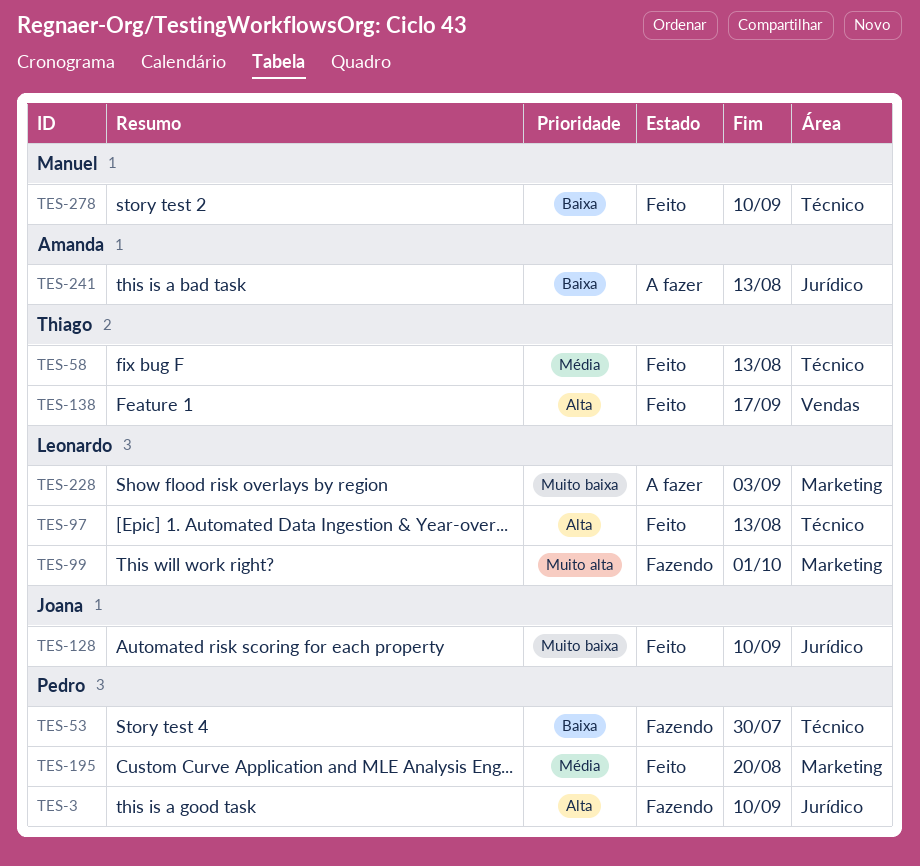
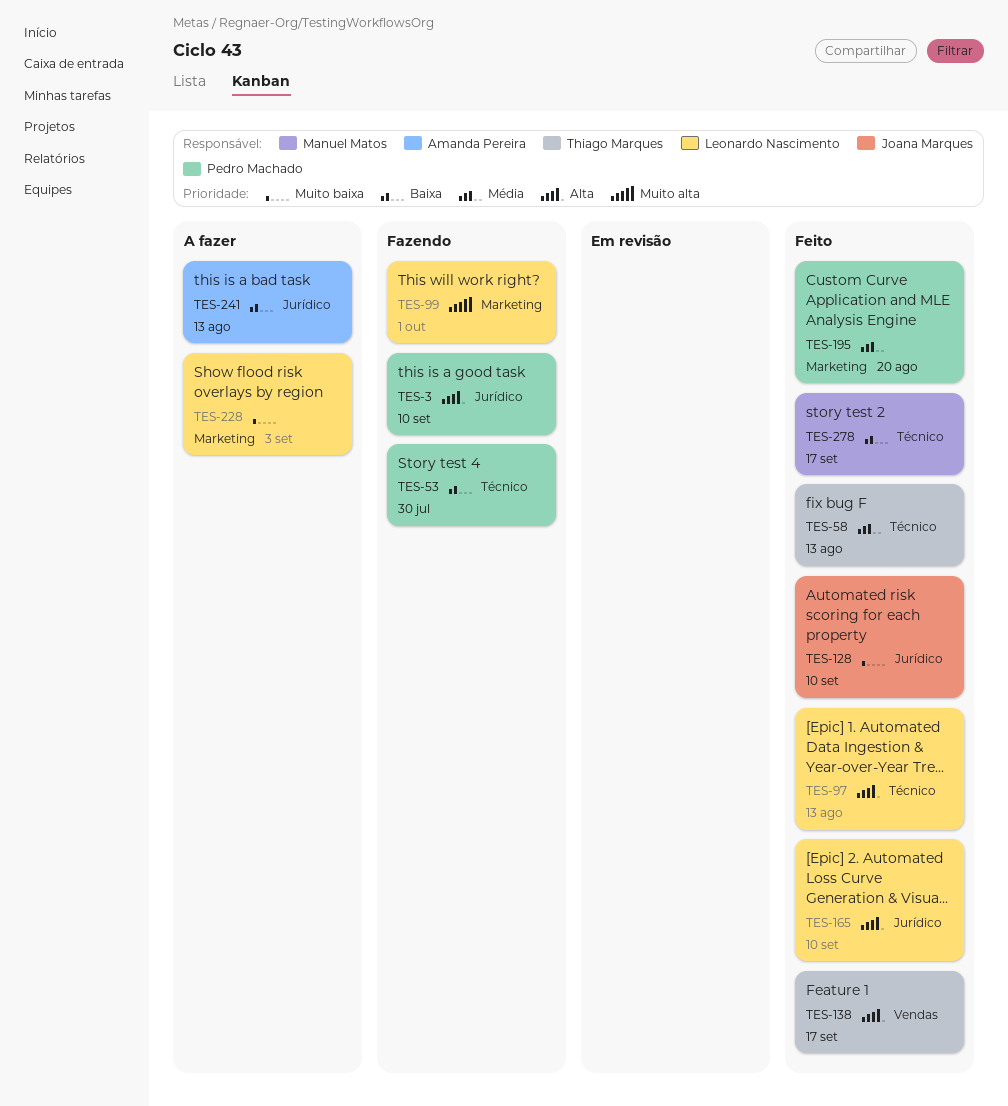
TES-165: none -> present
TES-278, due: Sep 10 -> Sep 17

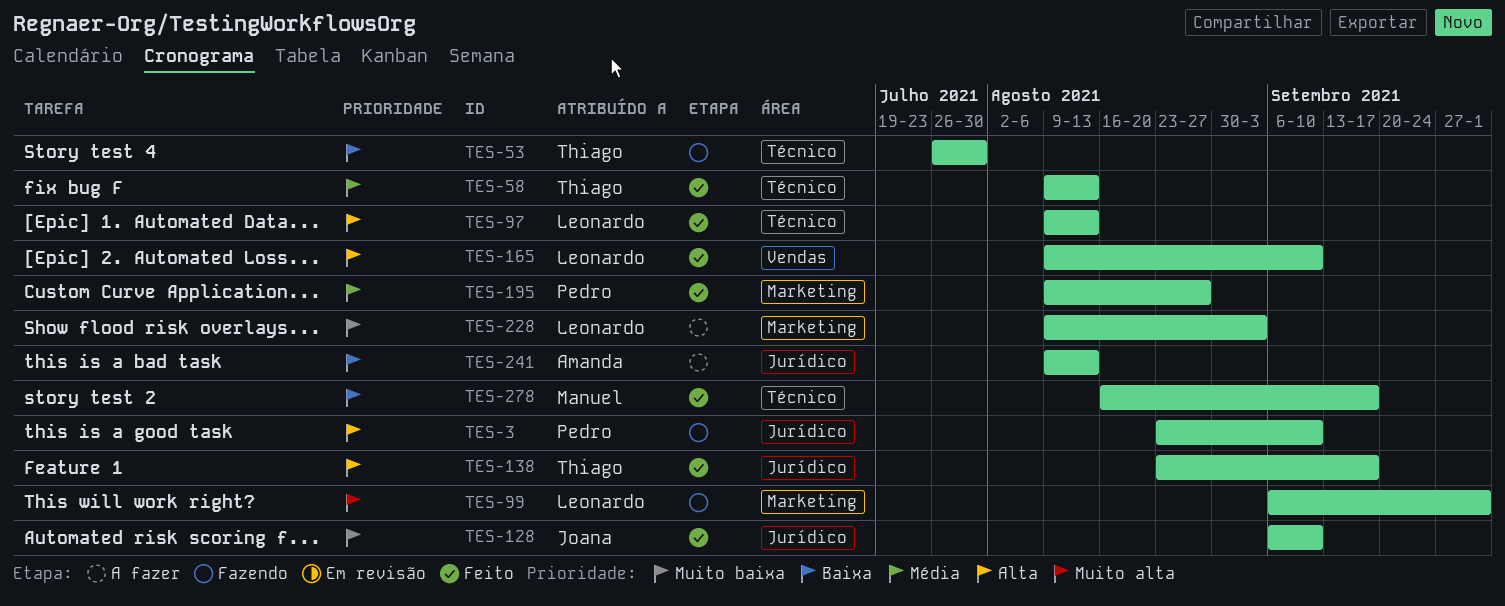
TES-53, owner: Pedro Machado -> Thiago Marques
TES-138, label: Vendas -> Jurídico
TES-165, label: Jurídico -> Vendas
TES-195, due: Aug 20 -> Aug 27

